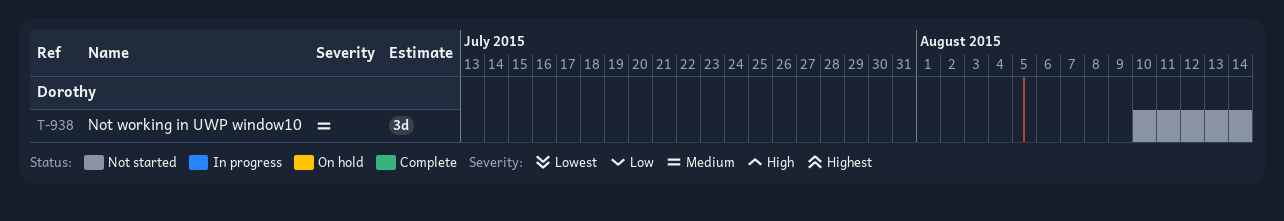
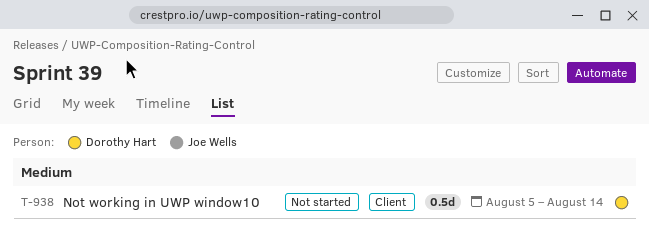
T-938, estimate: 3d -> 0.5d
T-938, start: Aug 10 -> Aug 5

